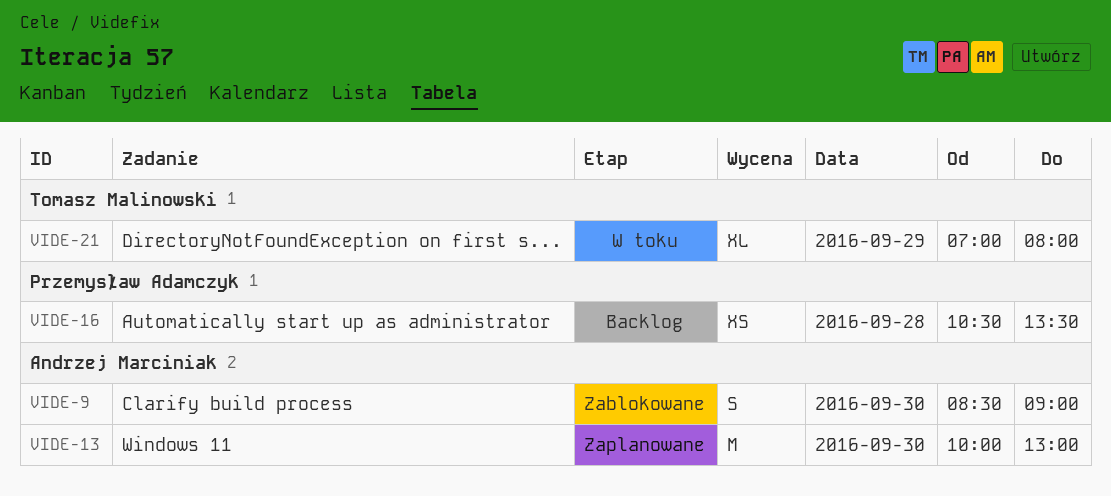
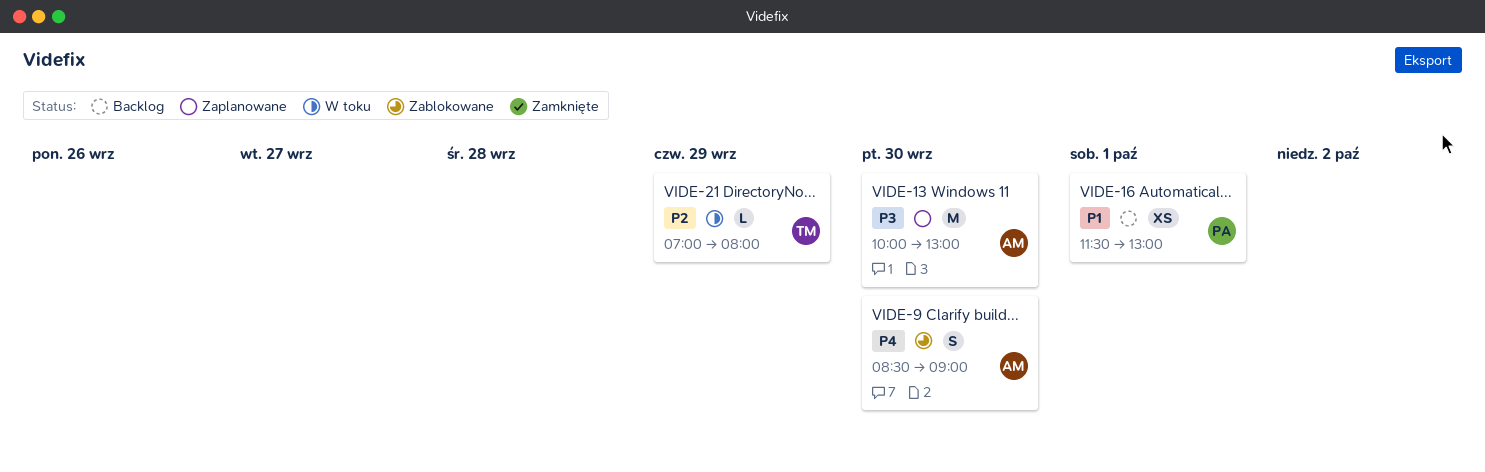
VIDE-16, day: Sep 28 -> Oct 1
VIDE-16, begins: 10:30 -> 11:30
VIDE-16, ends: 13:30 -> 13:00
VIDE-21, estimate: XL -> L

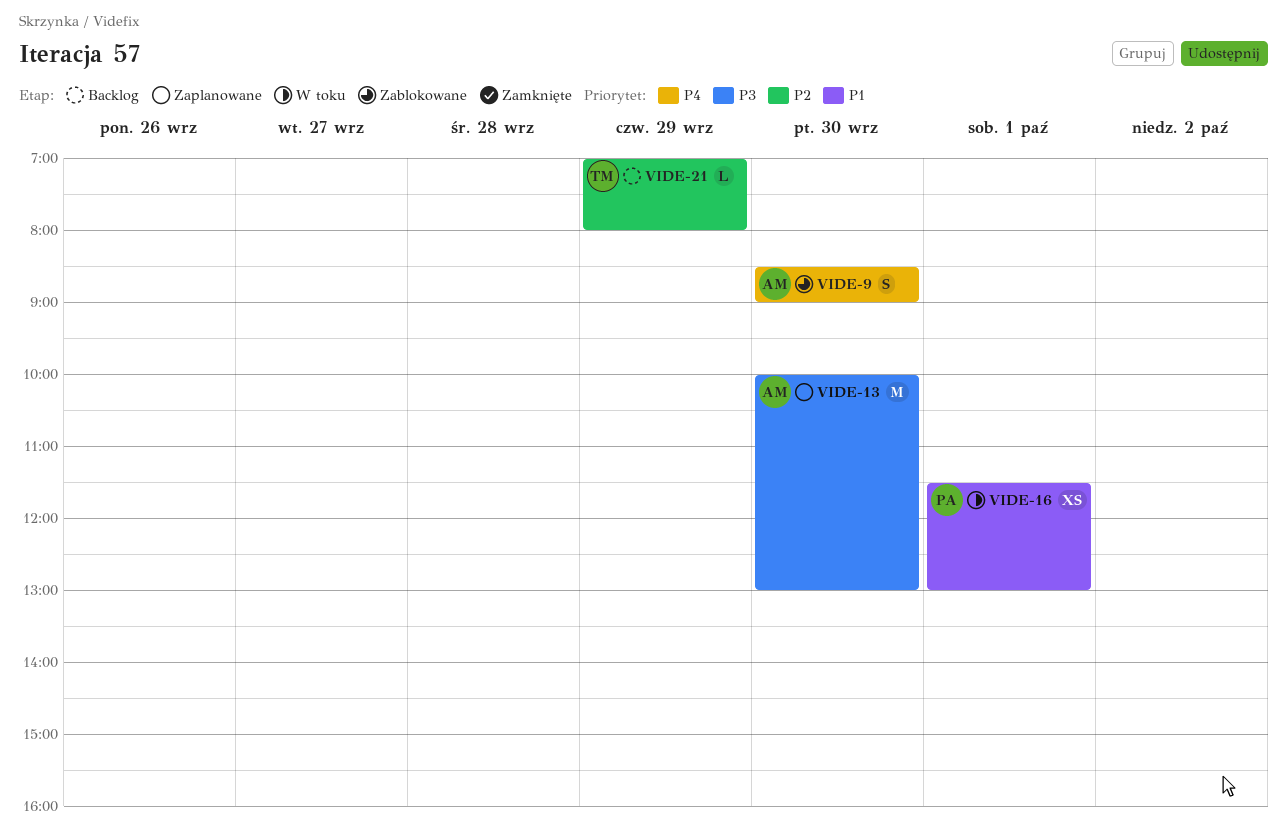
VIDE-16, status: Backlog -> W toku
VIDE-21, status: W toku -> Backlog

